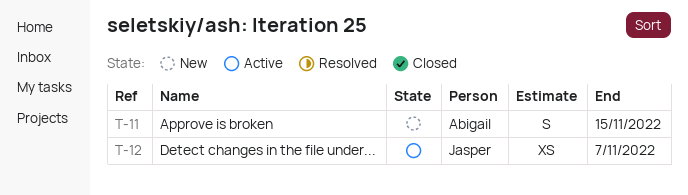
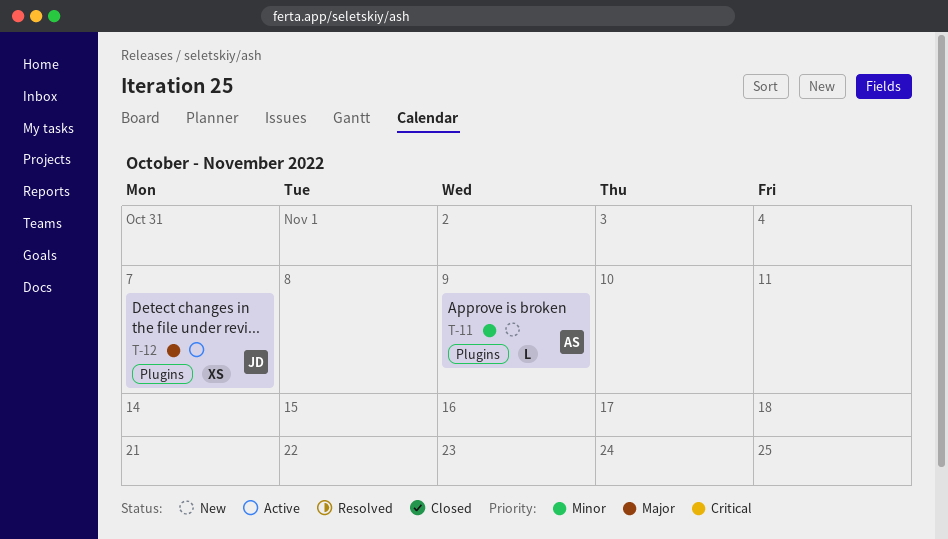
T-11, estimate: S -> L
T-11, due: Nov 15 -> Nov 9

